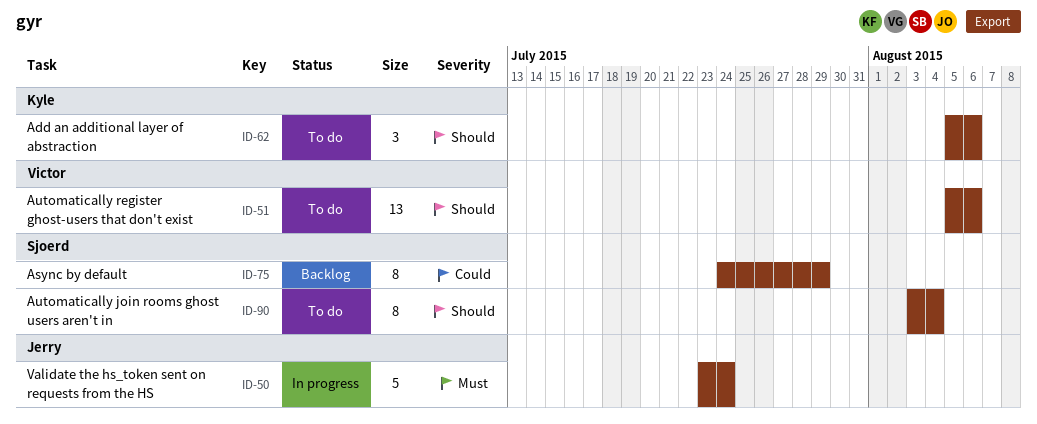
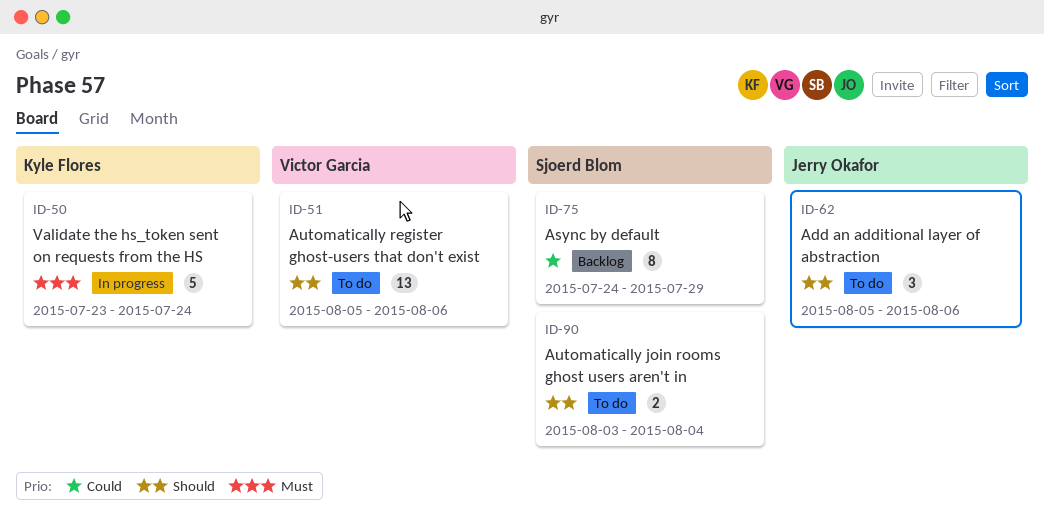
ID-50, owner: Jerry Okafor -> Kyle Flores
ID-62, owner: Kyle Flores -> Jerry Okafor
ID-90, estimate: 8 -> 2

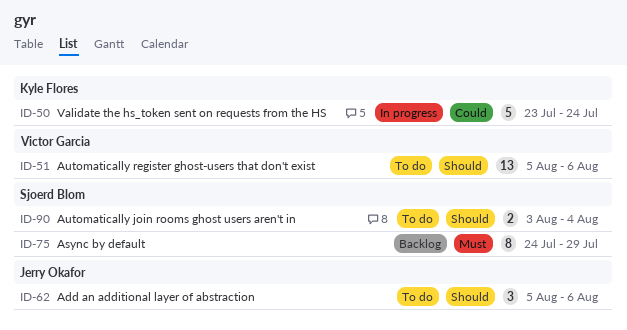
ID-50, priority: Must -> Could
ID-75, priority: Could -> Must

